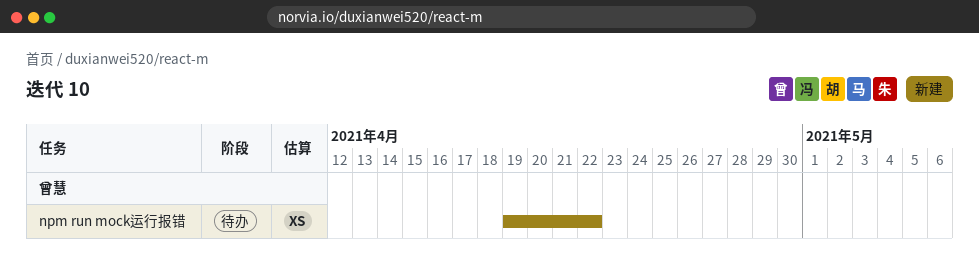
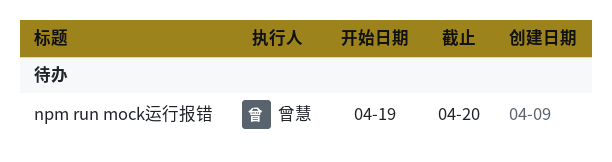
npm run mock运行报错, due: Apr 22 -> Apr 20

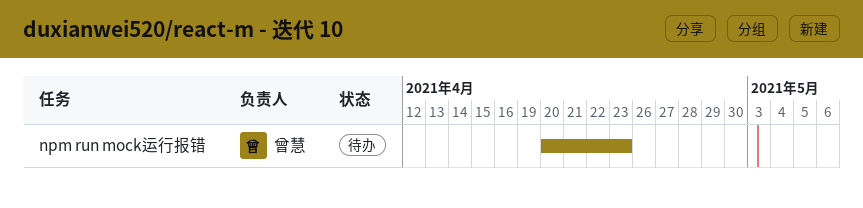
npm run mock运行报错, start: Apr 19 -> Apr 20
npm run mock运行报错, due: Apr 20 -> Apr 23

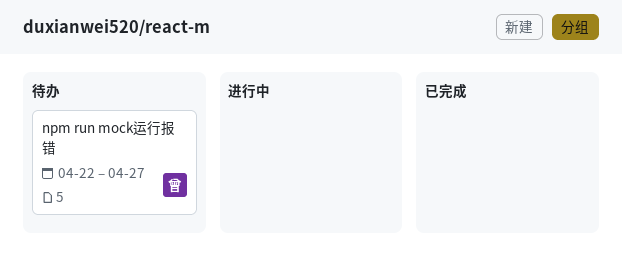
npm run mock运行报错, start: Apr 20 -> Apr 22
npm run mock运行报错, due: Apr 23 -> Apr 27

